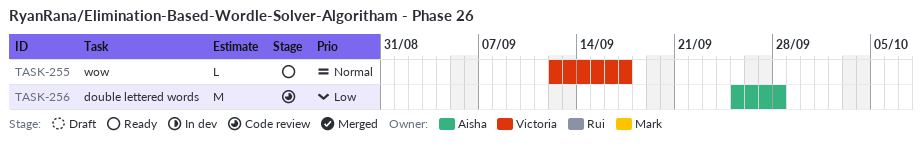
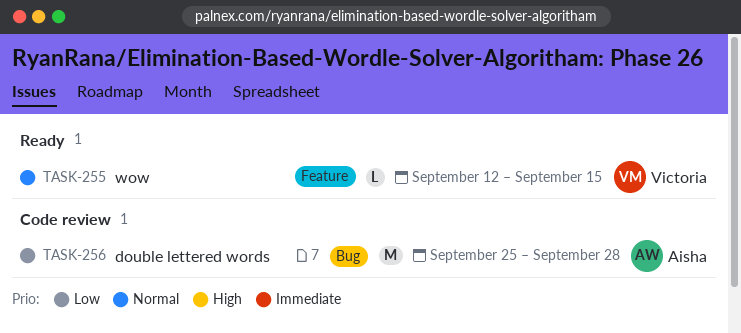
TASK-255, due: Sep 17 -> Sep 15

